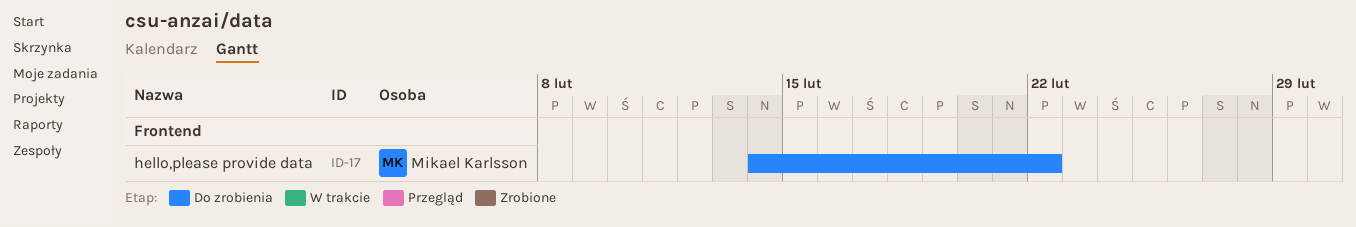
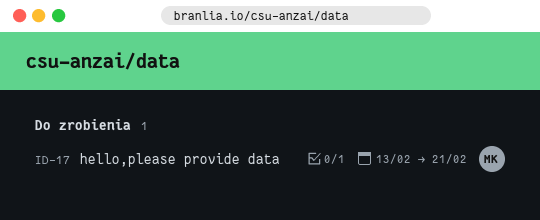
ID-17, start: Feb 14 -> Feb 13
ID-17, due: Feb 22 -> Feb 21

